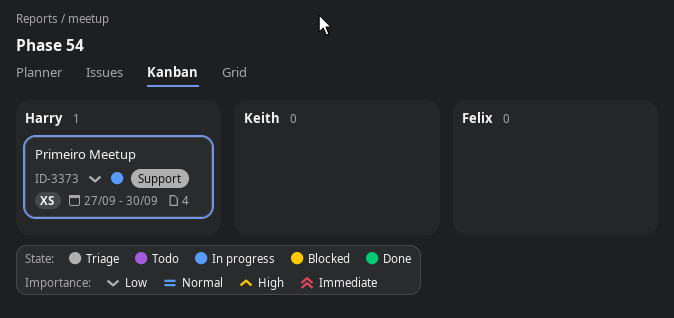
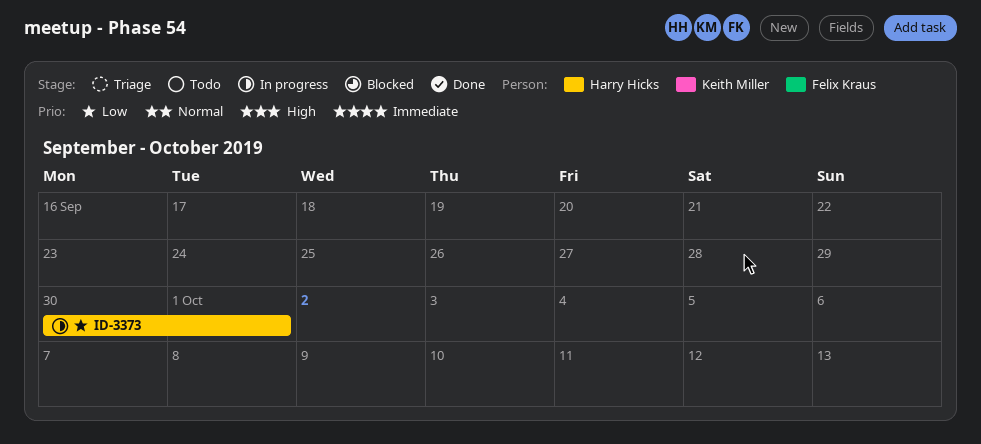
ID-3373, start: Sep 27 -> Sep 30
ID-3373, due: Sep 30 -> Oct 1

